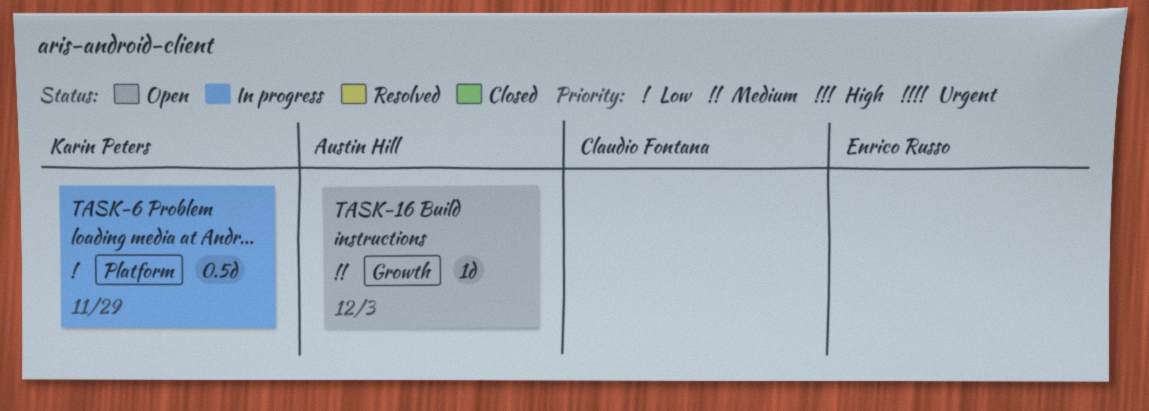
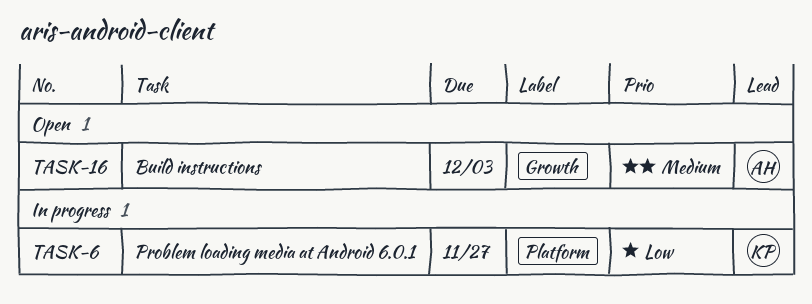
TASK-6, due: Nov 29 -> Nov 27

